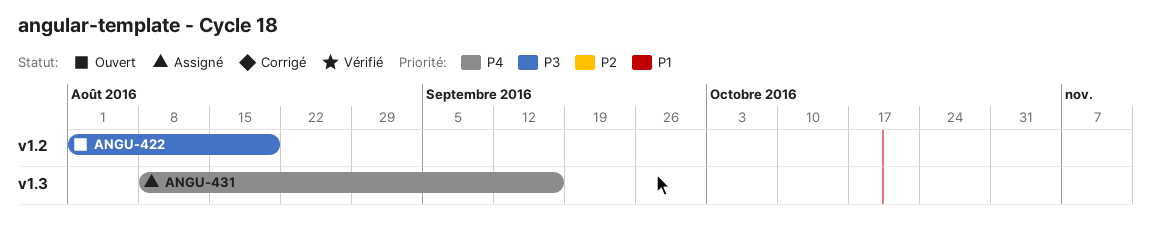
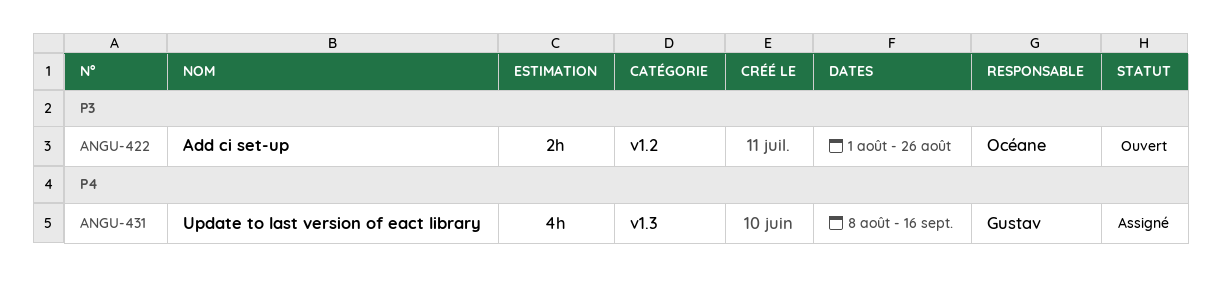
ANGU-422, due: Aug 19 -> Aug 26

